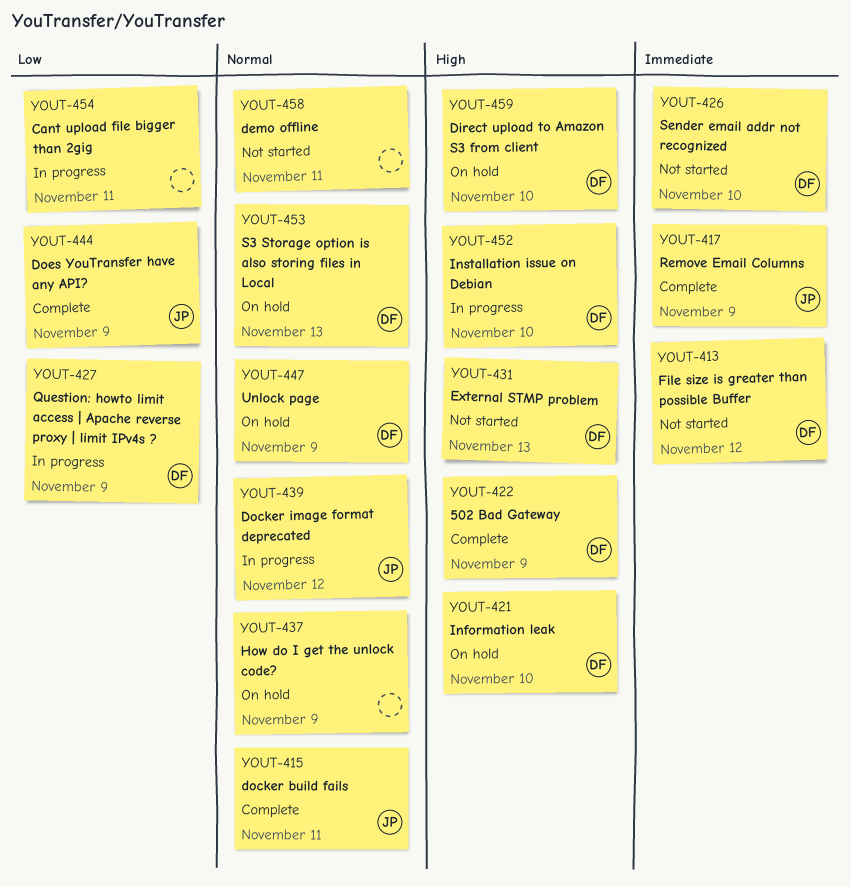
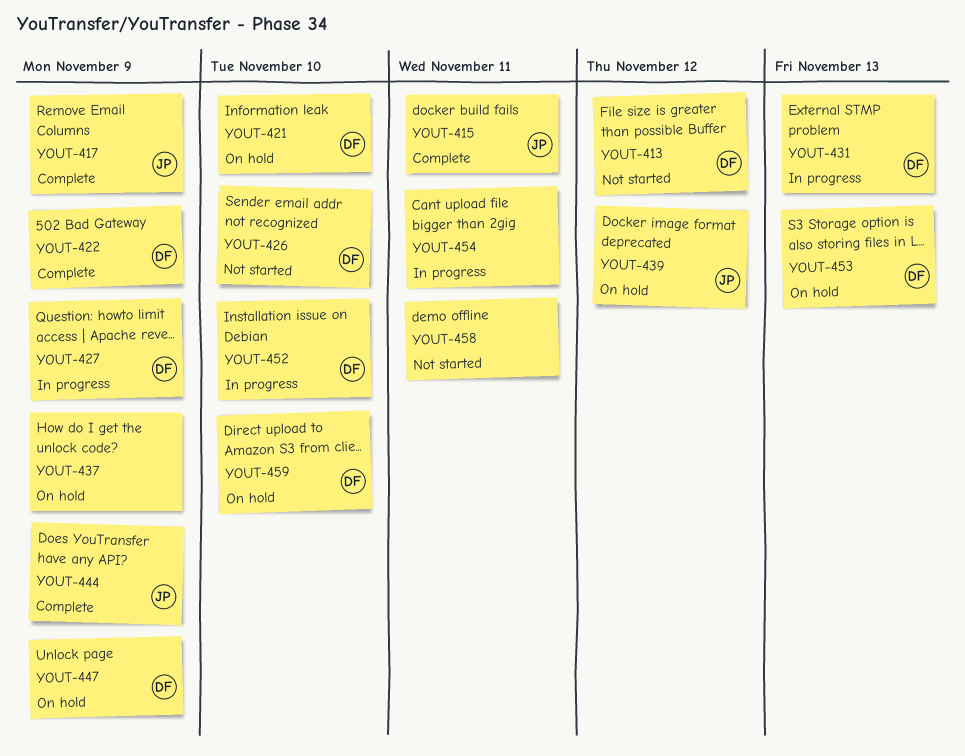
YOUT-431, status: Not started -> In progress
YOUT-439, status: In progress -> On hold

